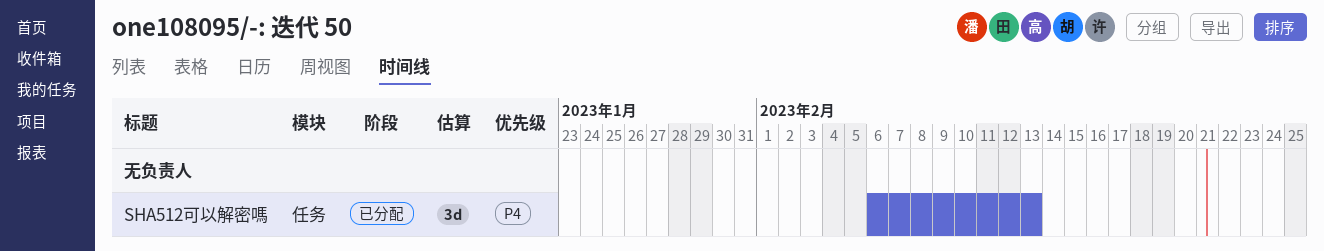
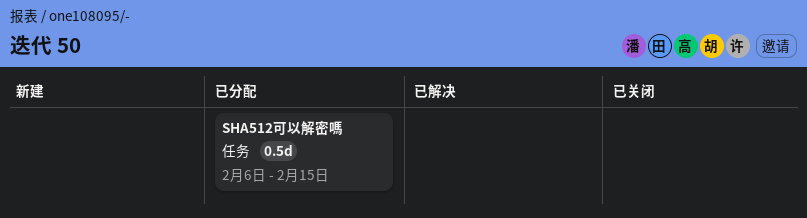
SHA512可以解密嗎, estimate: 3d -> 0.5d
SHA512可以解密嗎, due: Feb 13 -> Feb 15

